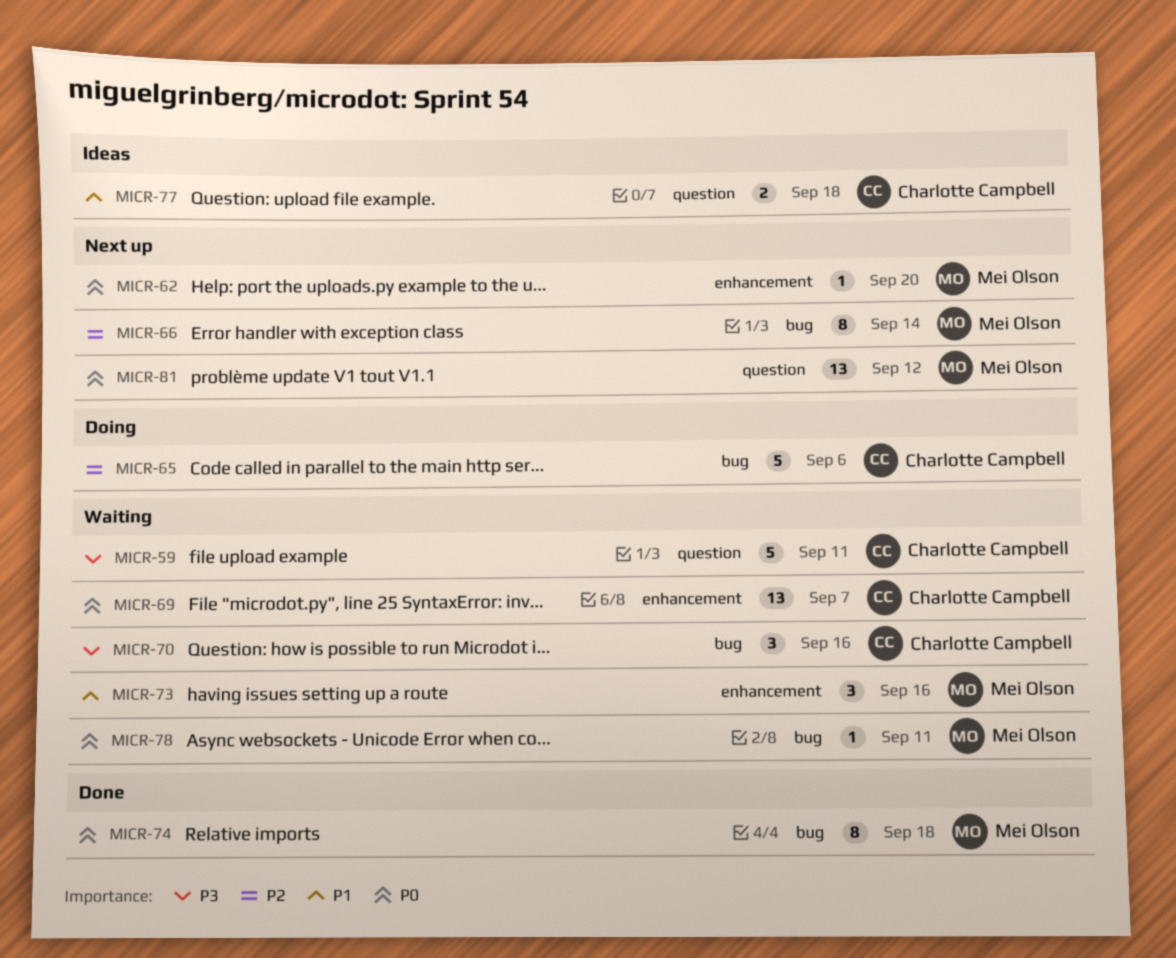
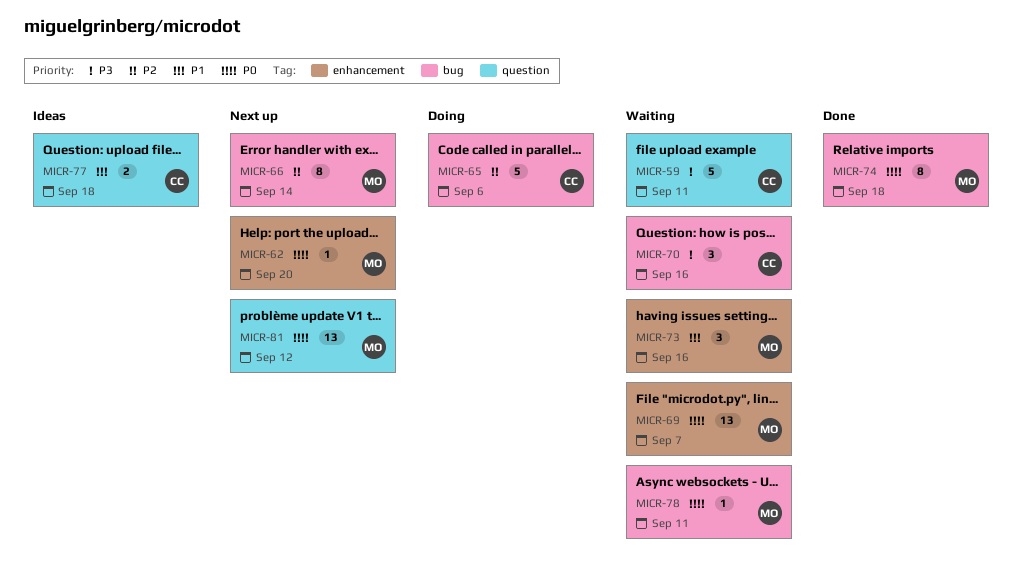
MICR-69, owner: Charlotte Campbell -> Mei Olson

